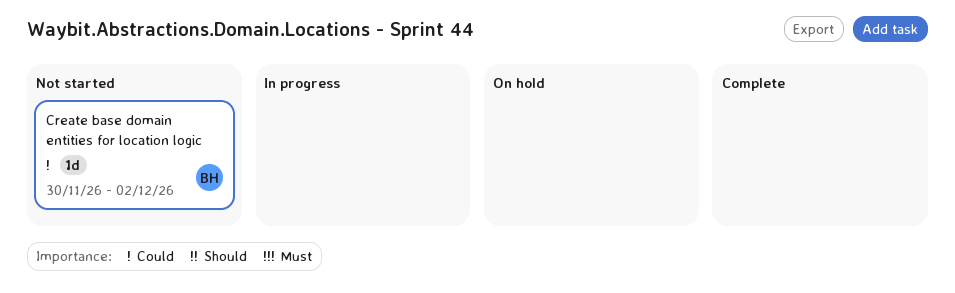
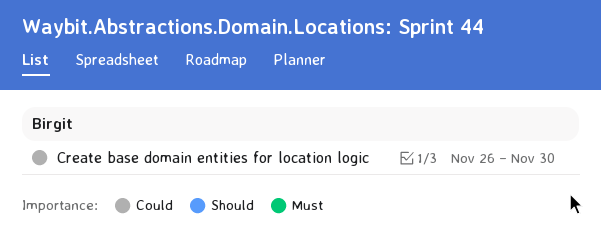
Create base domain entities for location logic, start: Nov 30 -> Nov 26
Create base domain entities for location logic, due: Dec 2 -> Nov 30

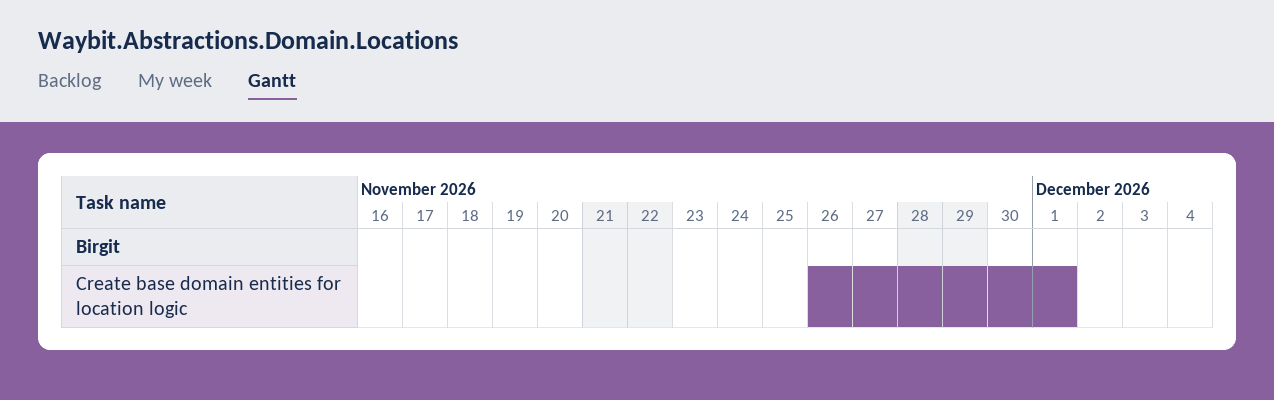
Create base domain entities for location logic, due: Nov 30 -> Dec 1

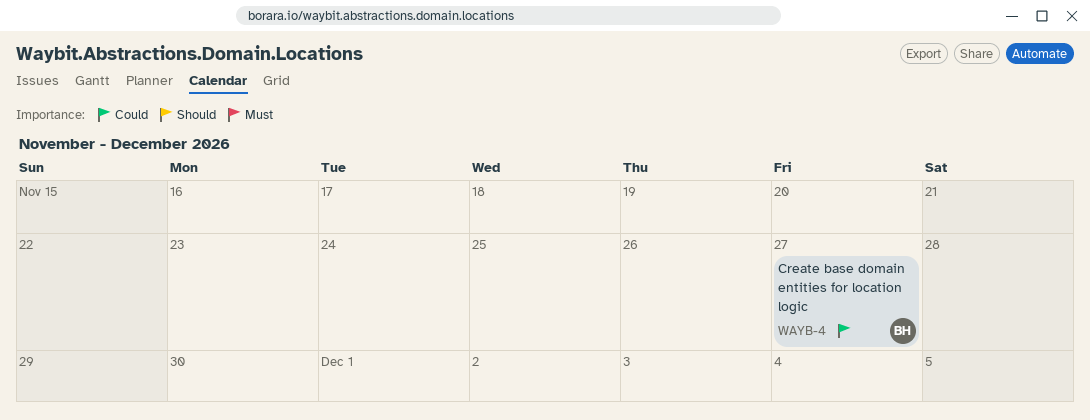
Create base domain entities for location logic, due: Dec 1 -> Nov 27

